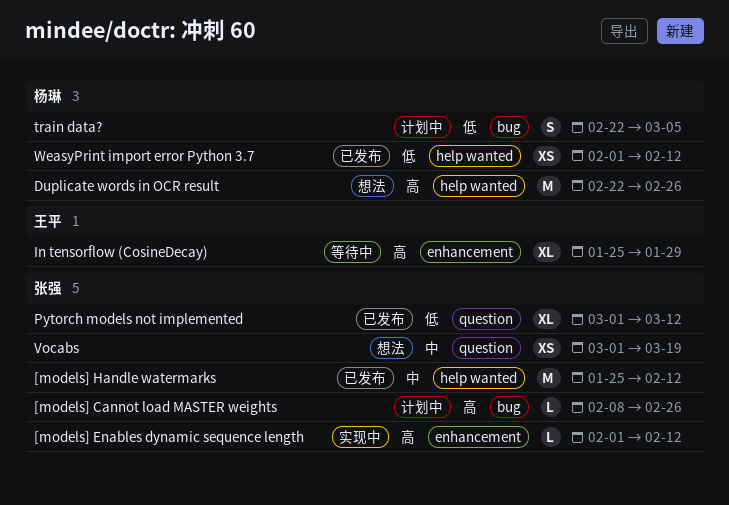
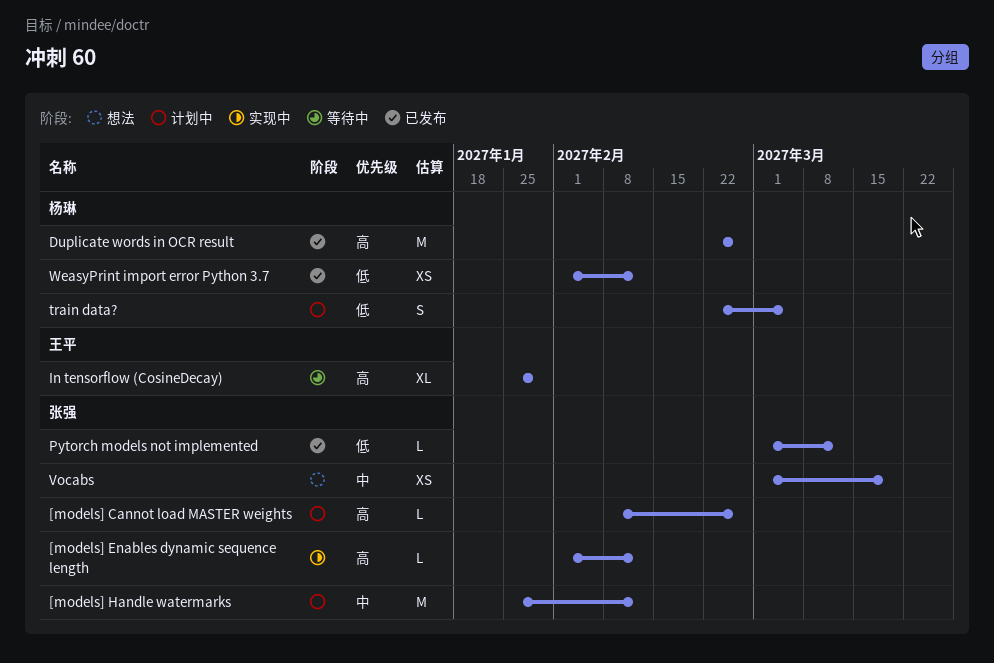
[models] Handle watermarks, status: 已发布 -> 计划中
Duplicate words in OCR result, status: 想法 -> 已发布
Pytorch models not implemented, estimate: XL -> L

